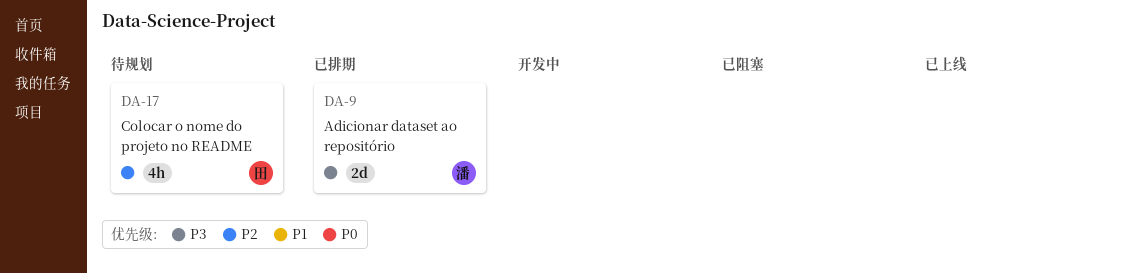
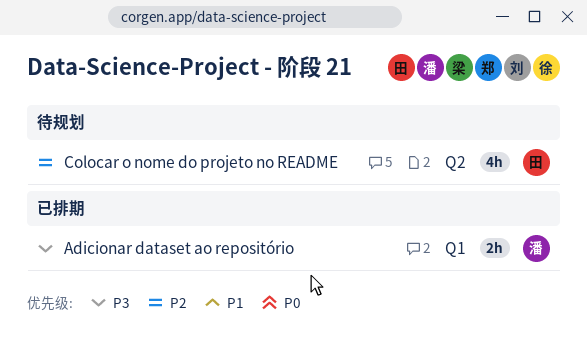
Adicionar dataset ao repositório, estimate: 2d -> 2h

